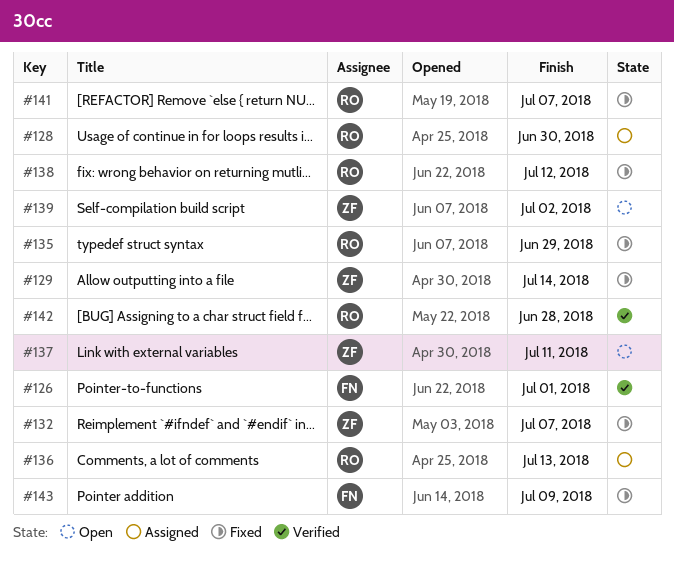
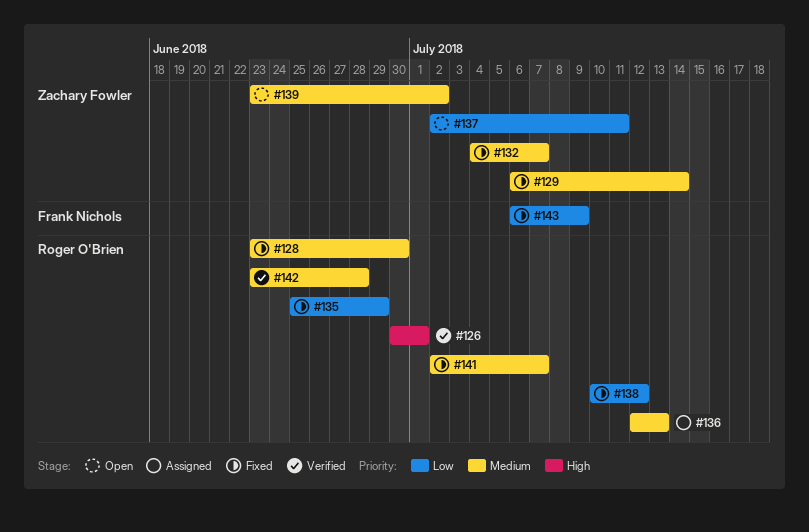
#126, owner: Frank Nichols -> Roger O'Brien
#128, status: Assigned -> Fixed

